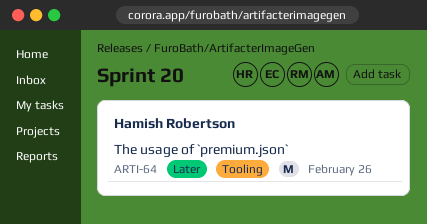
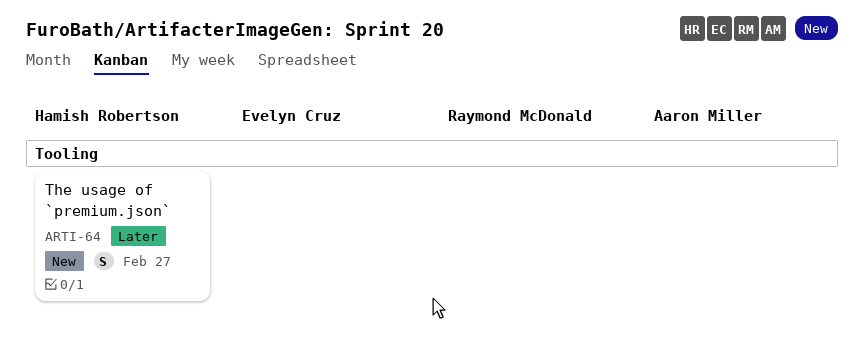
ARTI-64, estimate: M -> S
ARTI-64, due: Feb 26 -> Feb 27

